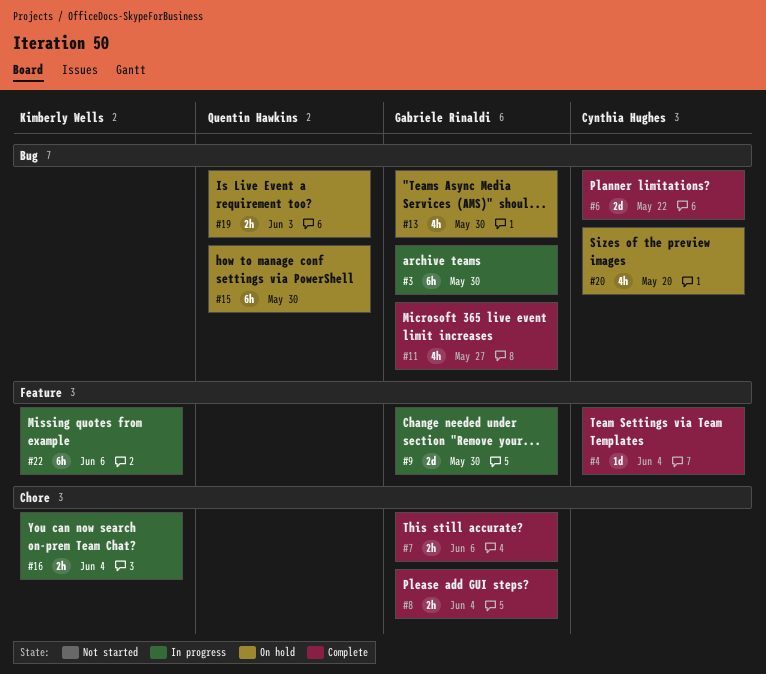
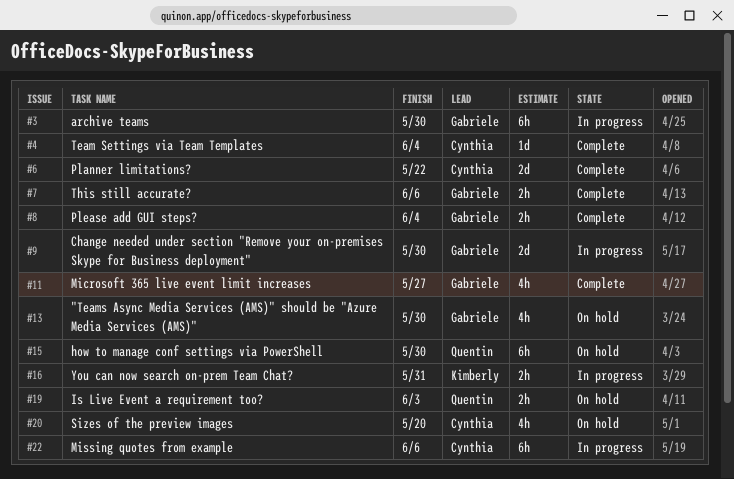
#16, due: Jun 4 -> May 31
#22, owner: Kimberly Wells -> Cynthia Hughes

